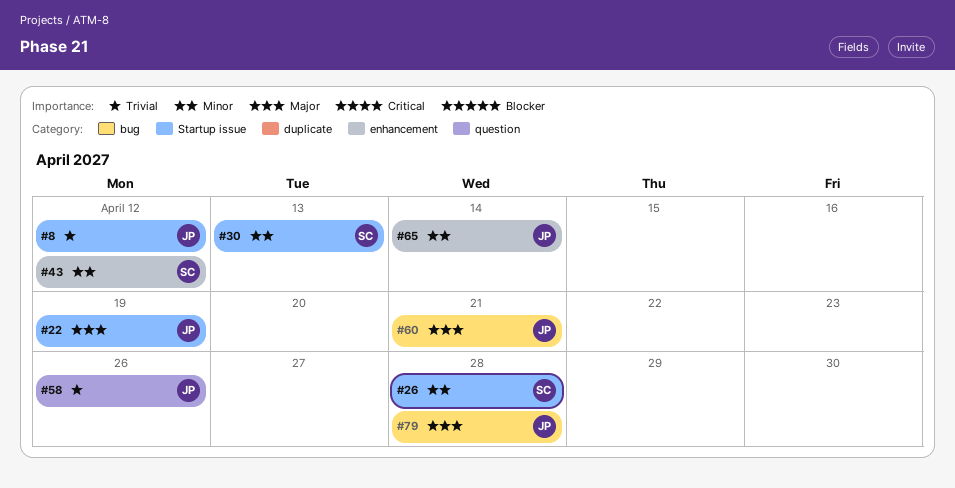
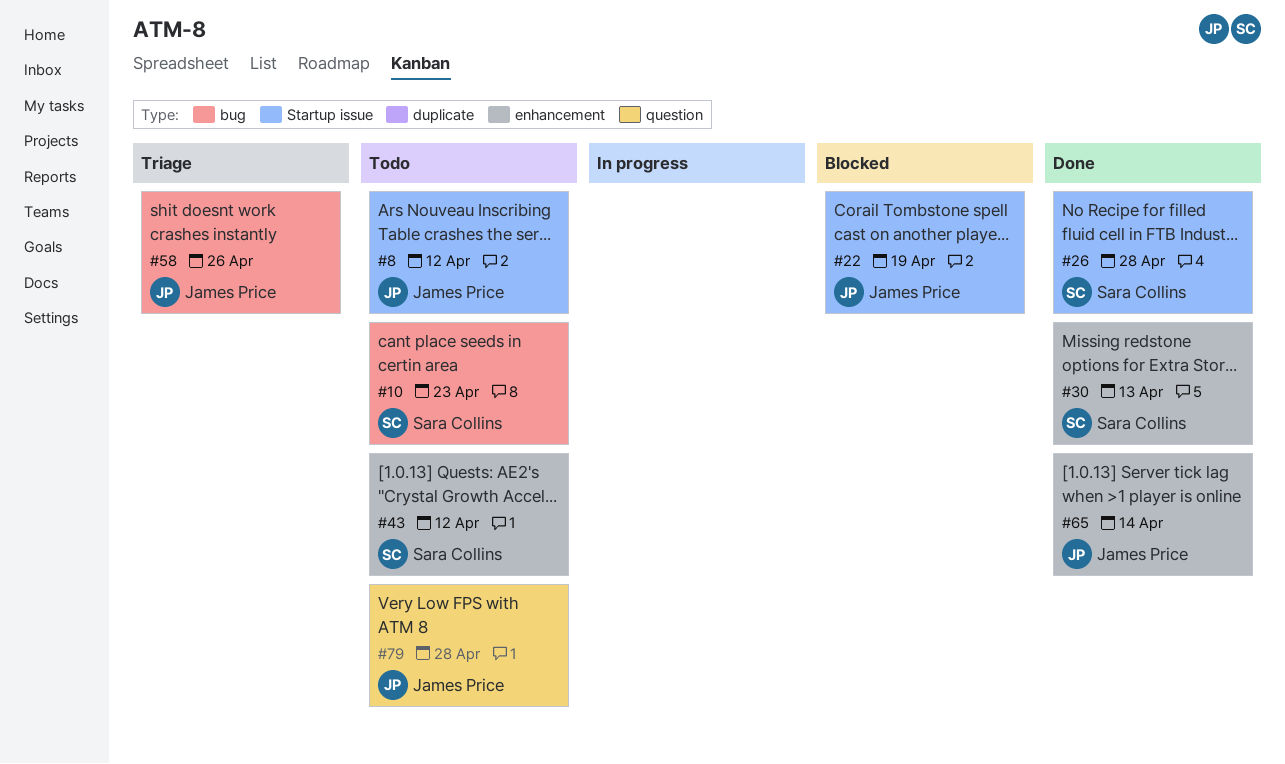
#10: none -> present
#30, label: Startup issue -> enhancement
#58, label: question -> bug
#60: present -> none
#79, label: bug -> question

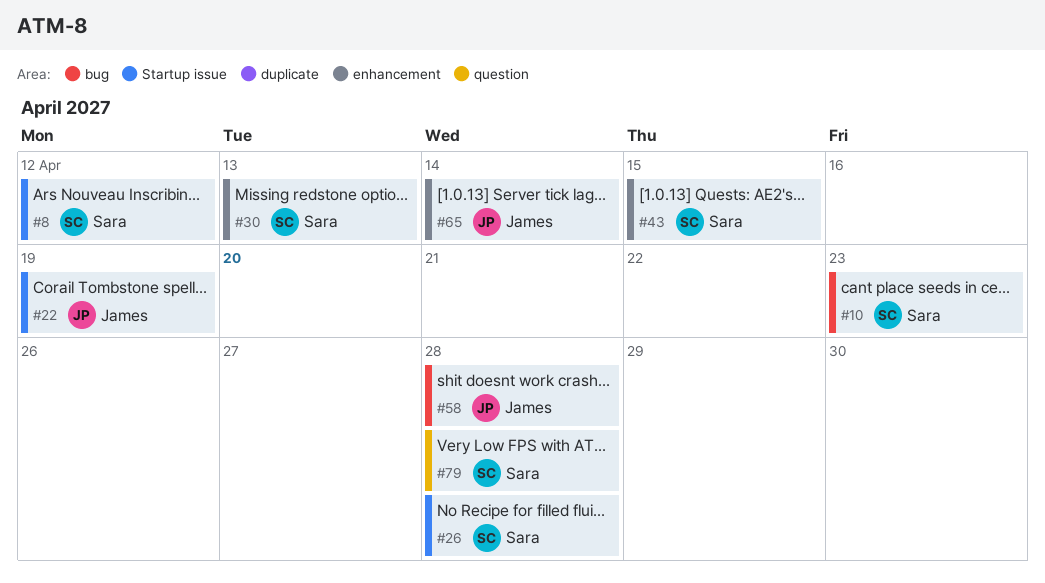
#8, owner: James Price -> Sara Collins
#43, due: Apr 12 -> Apr 15
#58, due: Apr 26 -> Apr 28
#79, owner: James Price -> Sara Collins

